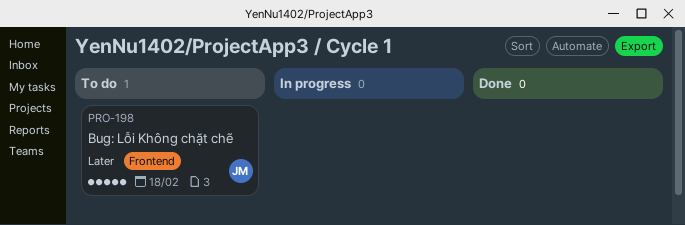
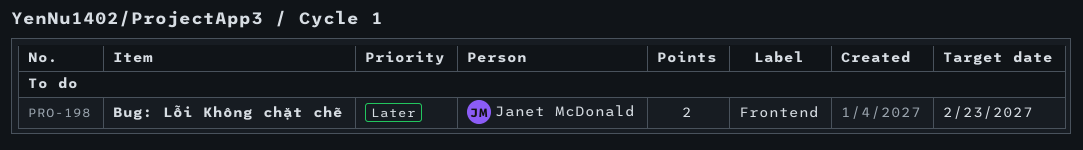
PRO-198, estimate: 5 -> 2
PRO-198, due: Feb 18 -> Feb 23

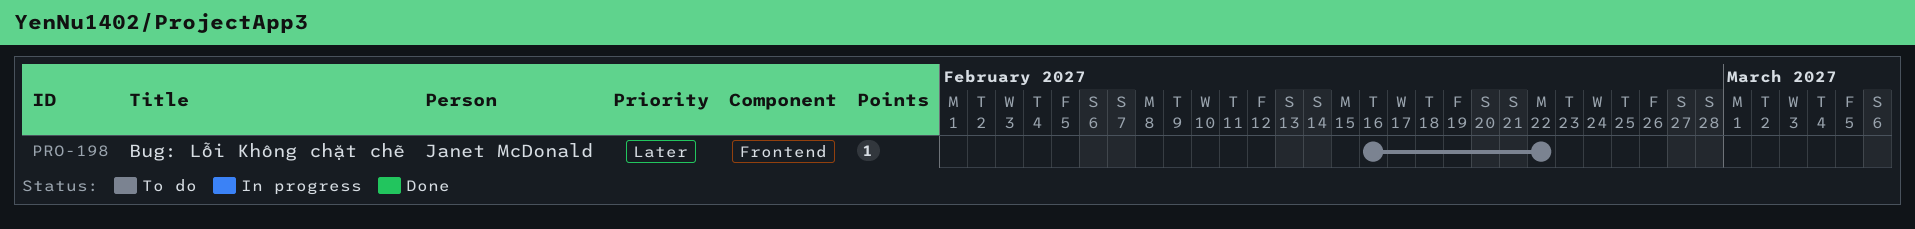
PRO-198, estimate: 2 -> 1
PRO-198, due: Feb 23 -> Feb 22

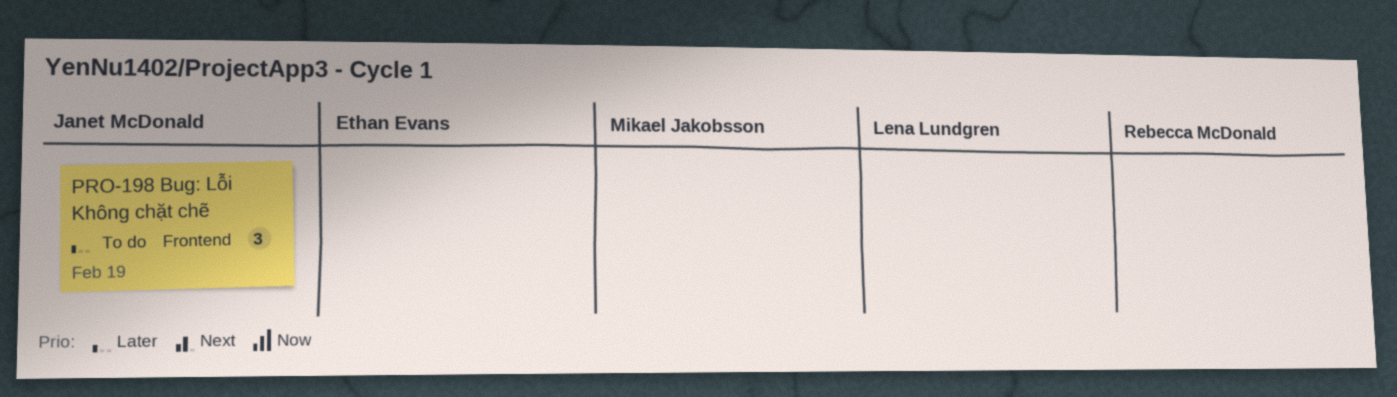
PRO-198, estimate: 1 -> 3
PRO-198, due: Feb 22 -> Feb 19

